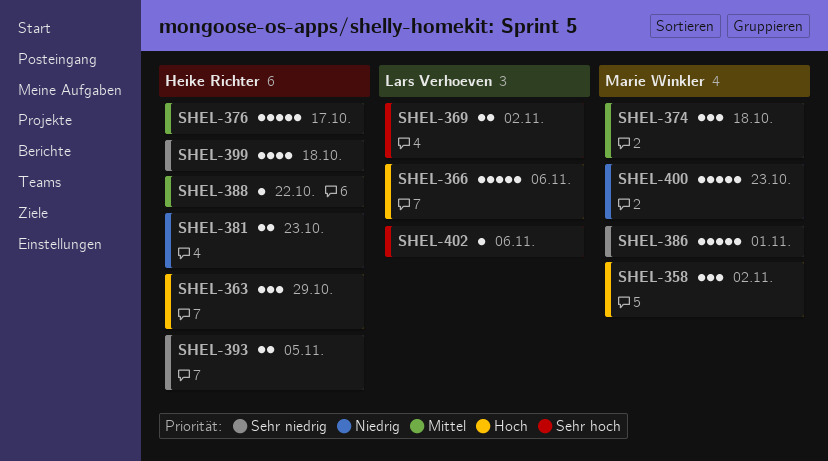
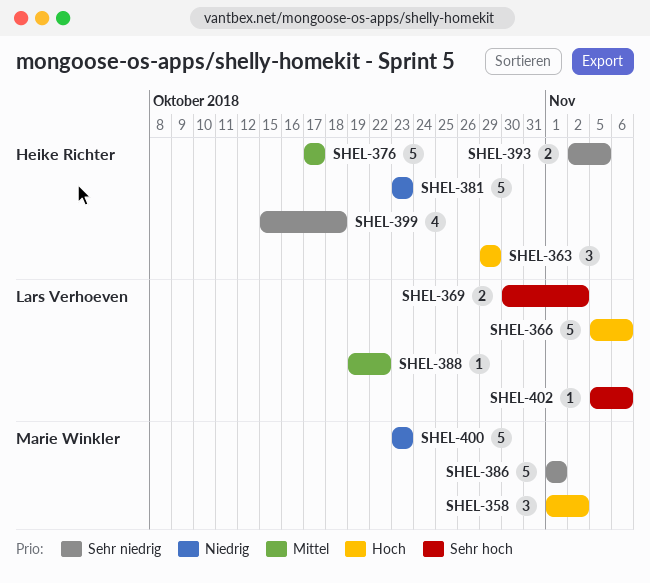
SHEL-374: present -> none
SHEL-381, estimate: 2 -> 5
SHEL-388, owner: Heike Richter -> Lars Verhoeven

